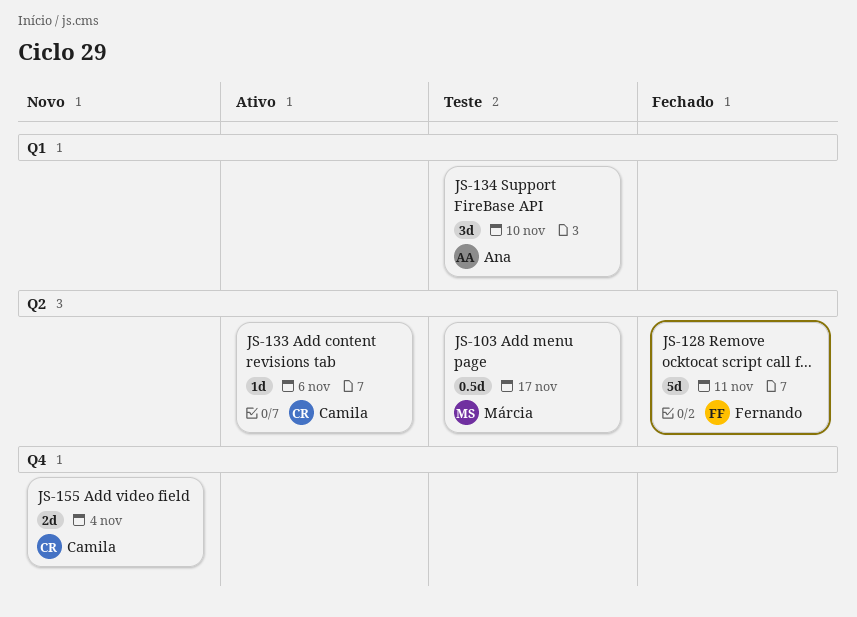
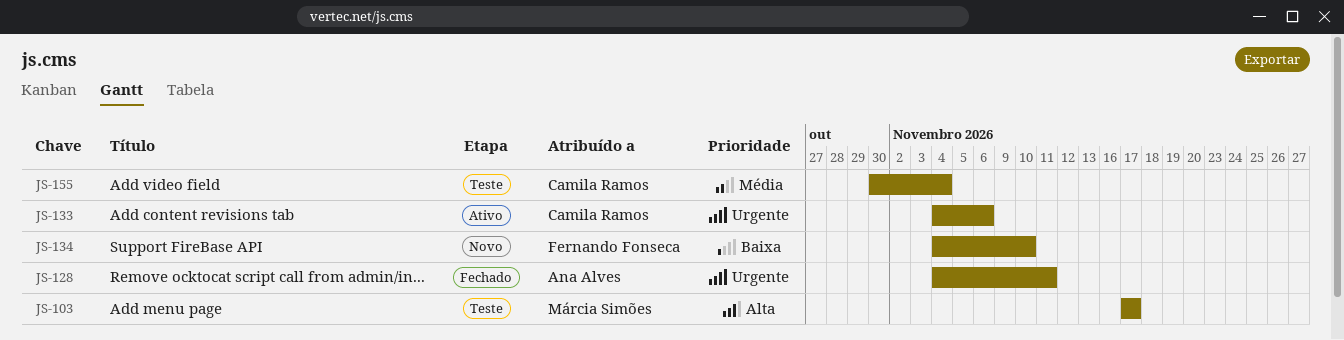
JS-128, owner: Fernando Fonseca -> Ana Alves
JS-134, status: Teste -> Novo
JS-134, owner: Ana Alves -> Fernando Fonseca
JS-155, status: Novo -> Teste

